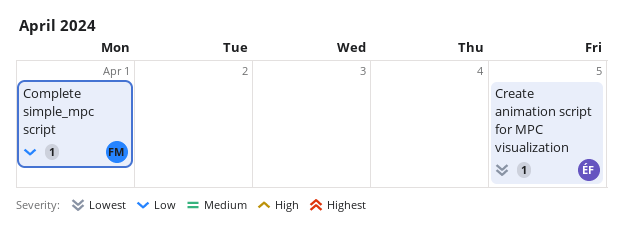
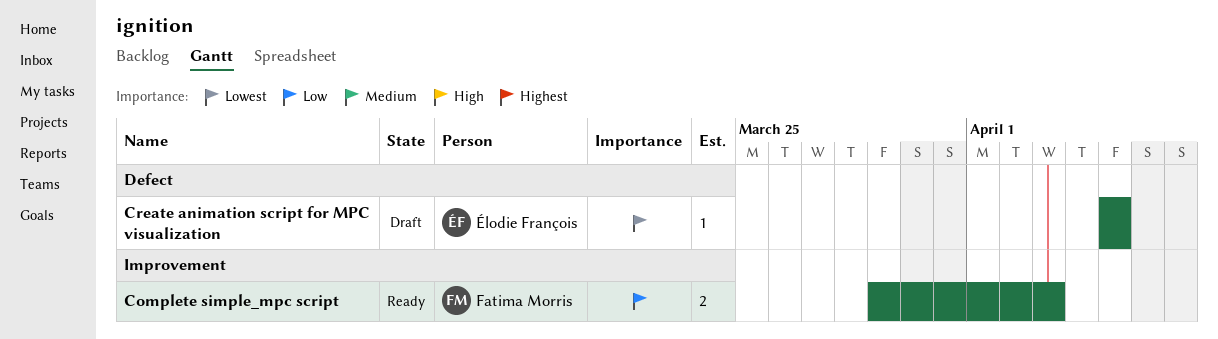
Complete simple_mpc script, estimate: 1 -> 2
Complete simple_mpc script, due: Apr 1 -> Apr 3

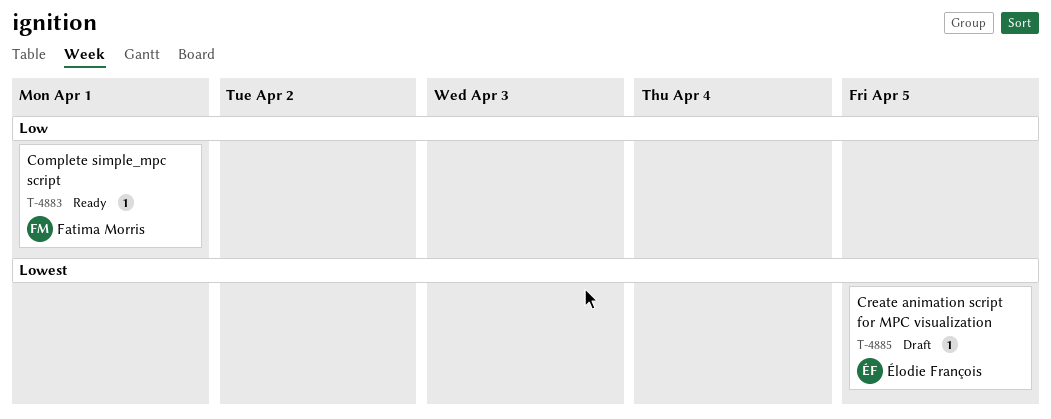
Complete simple_mpc script, estimate: 2 -> 1
Complete simple_mpc script, due: Apr 3 -> Apr 1

